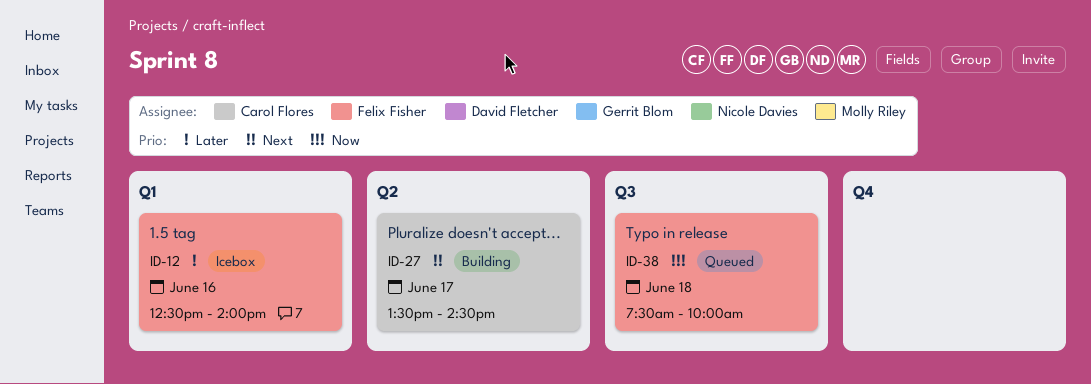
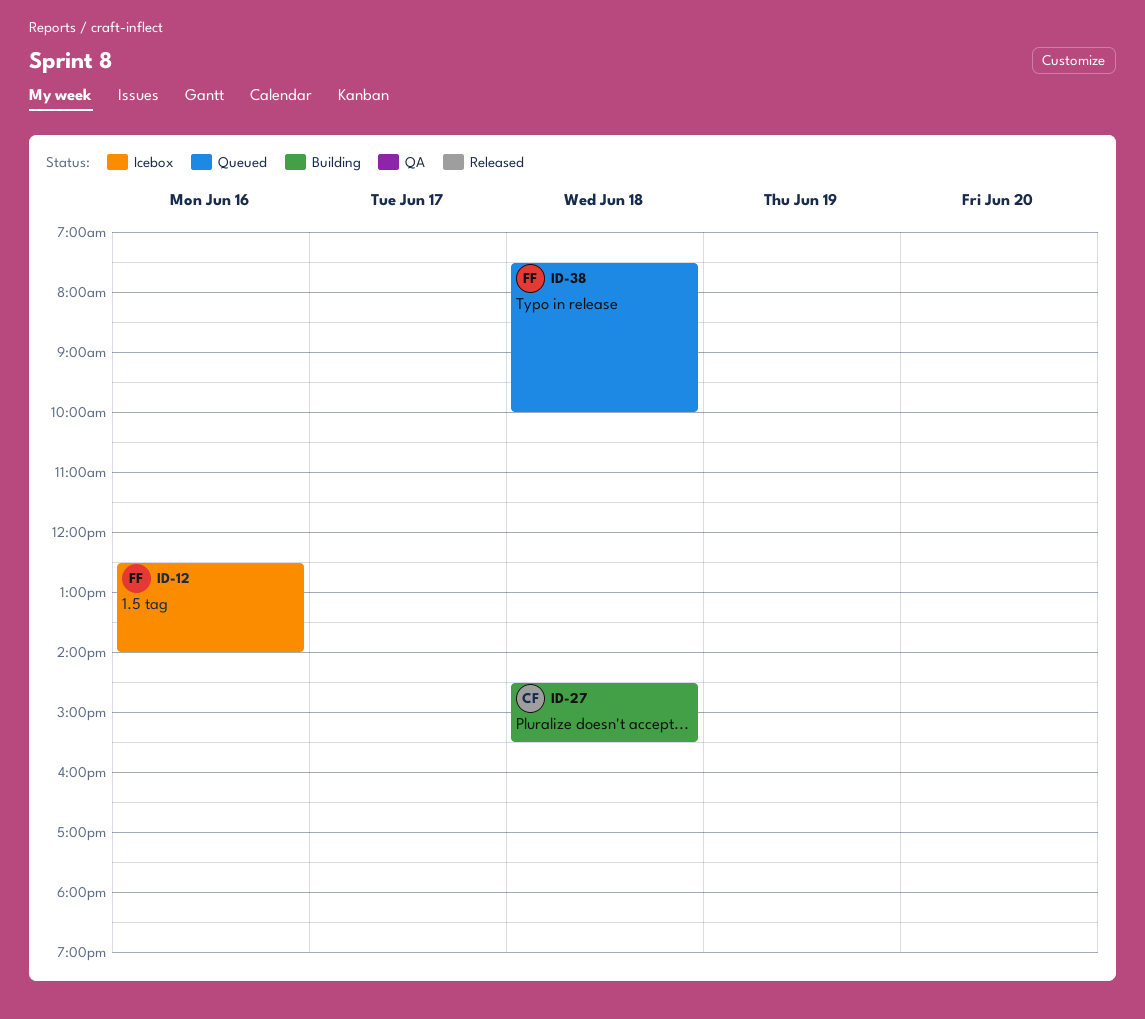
ID-27, day: Jun 17 -> Jun 18
ID-27, begins: 13:30 -> 14:30
ID-27, ends: 14:30 -> 15:30

